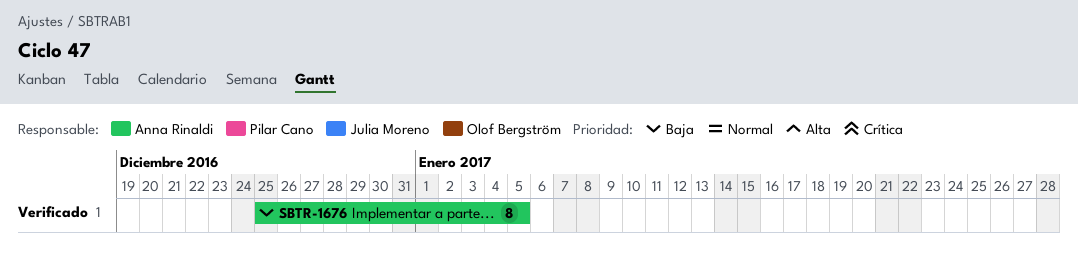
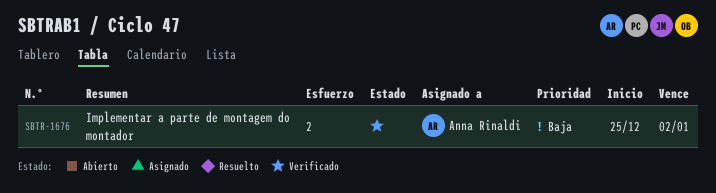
SBTR-1676, estimate: 8 -> 2
SBTR-1676, due: Jan 5 -> Jan 2

